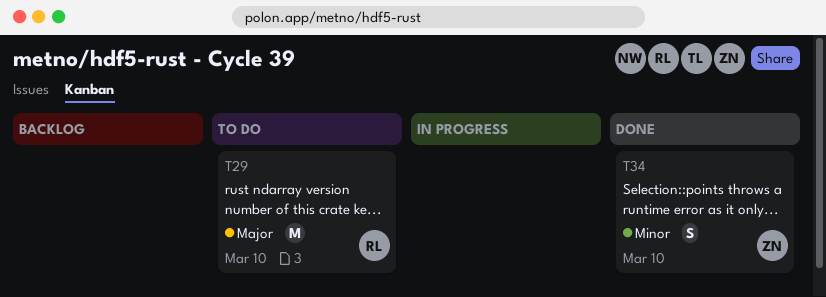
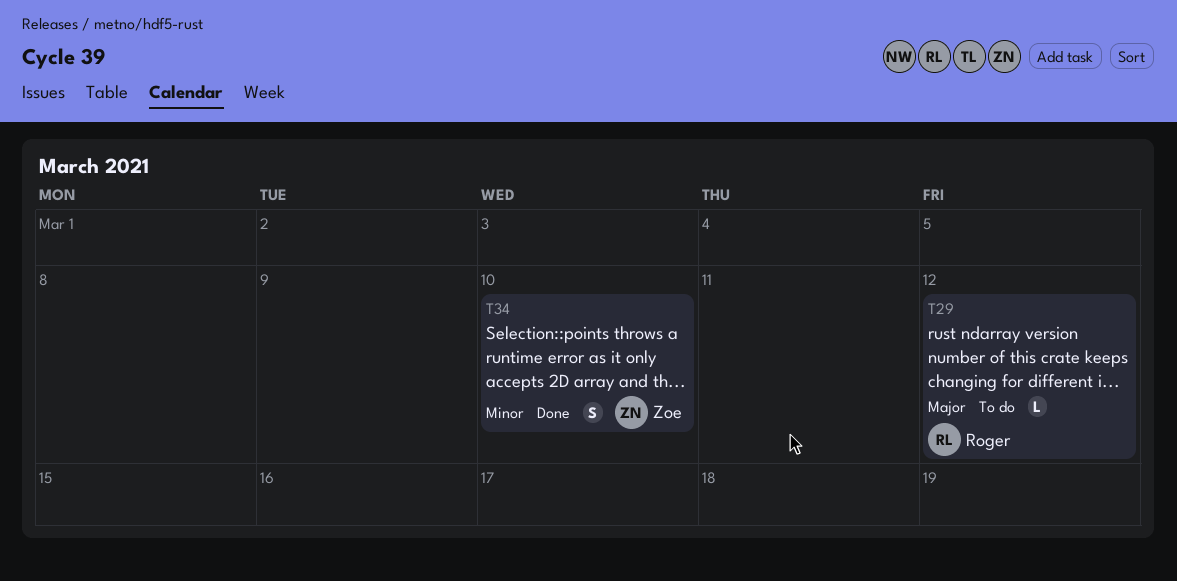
T29, estimate: M -> L
T29, due: Mar 10 -> Mar 12

